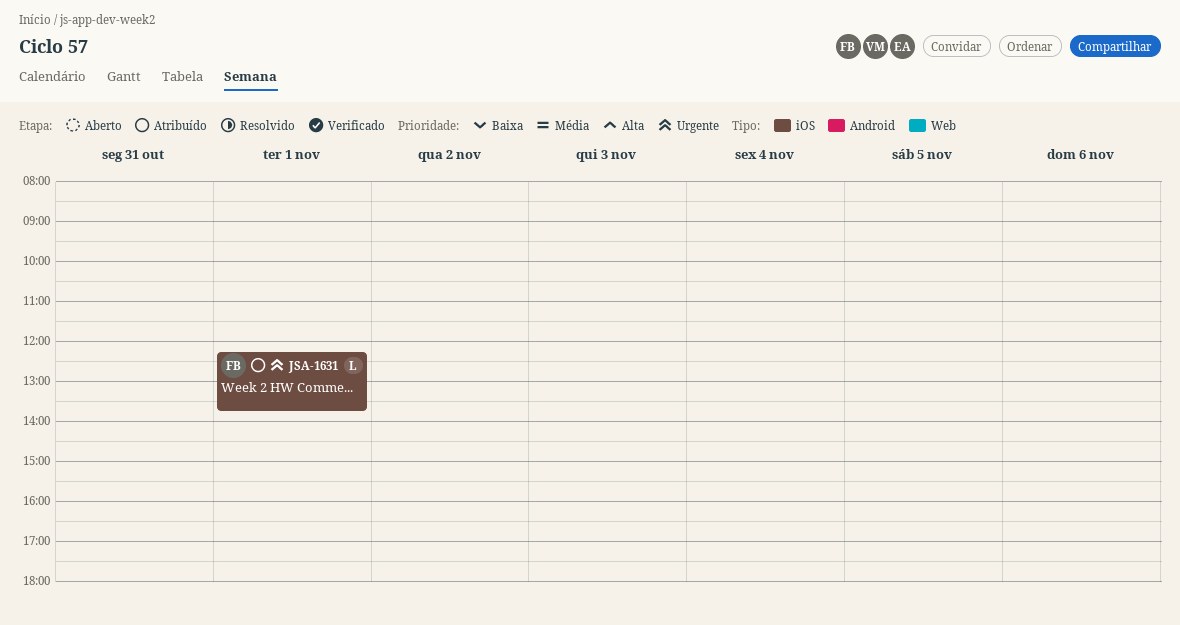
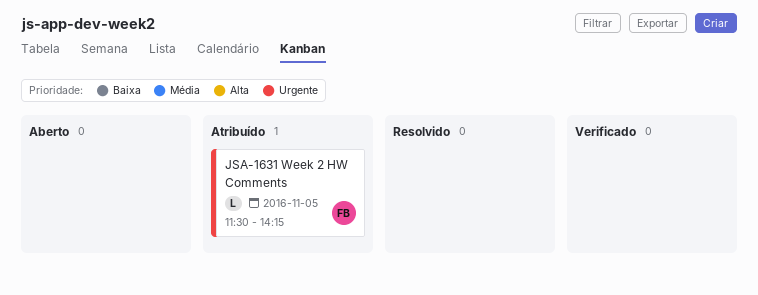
JSA-1631, day: Nov 1 -> Nov 5
JSA-1631, begins: 12:15 -> 11:30
JSA-1631, ends: 13:45 -> 14:15

